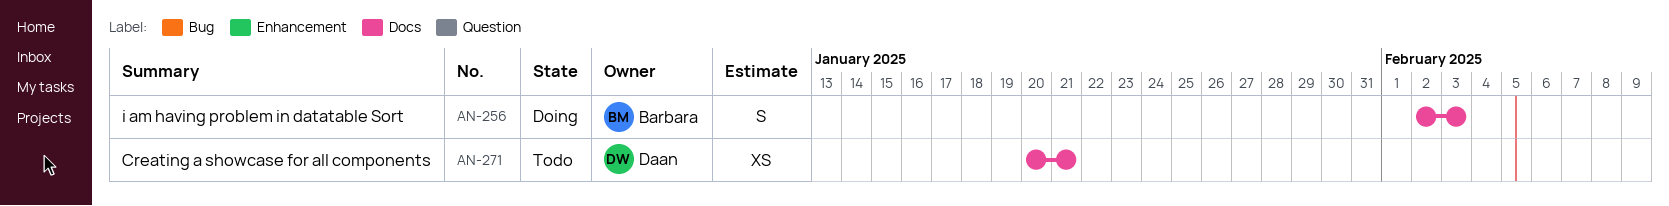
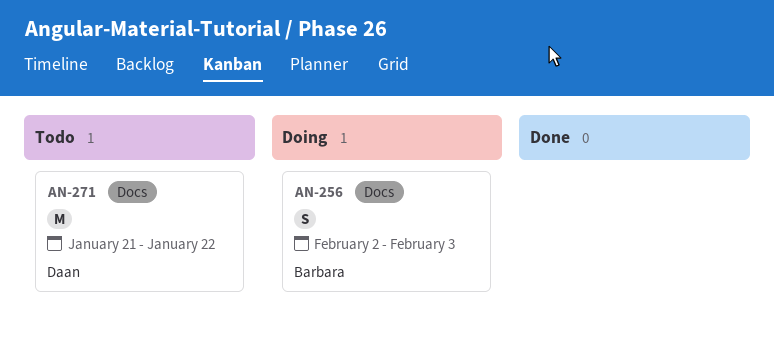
AN-271, estimate: XS -> M
AN-271, start: Jan 20 -> Jan 21
AN-271, due: Jan 21 -> Jan 22

